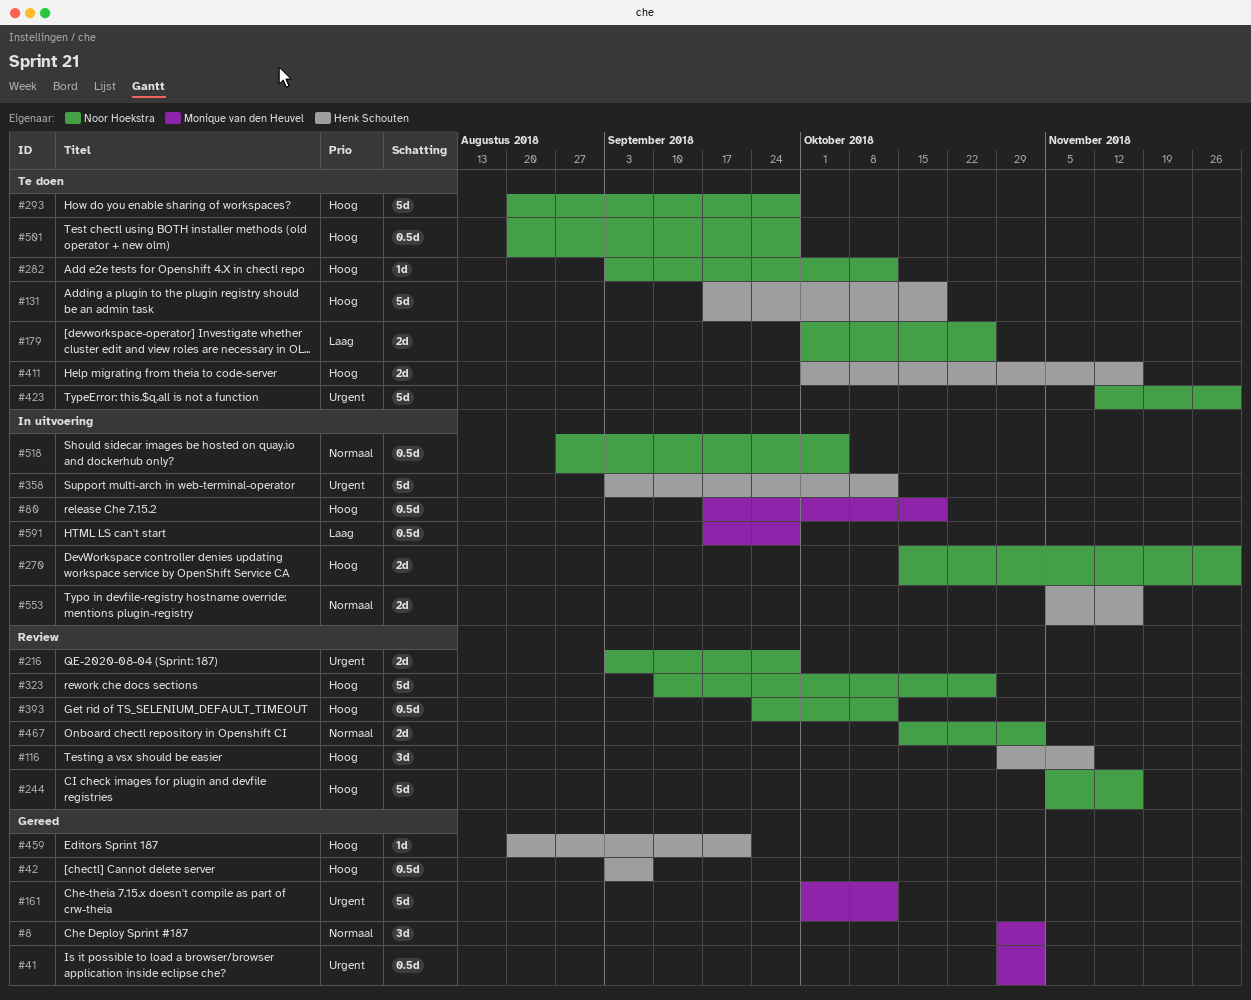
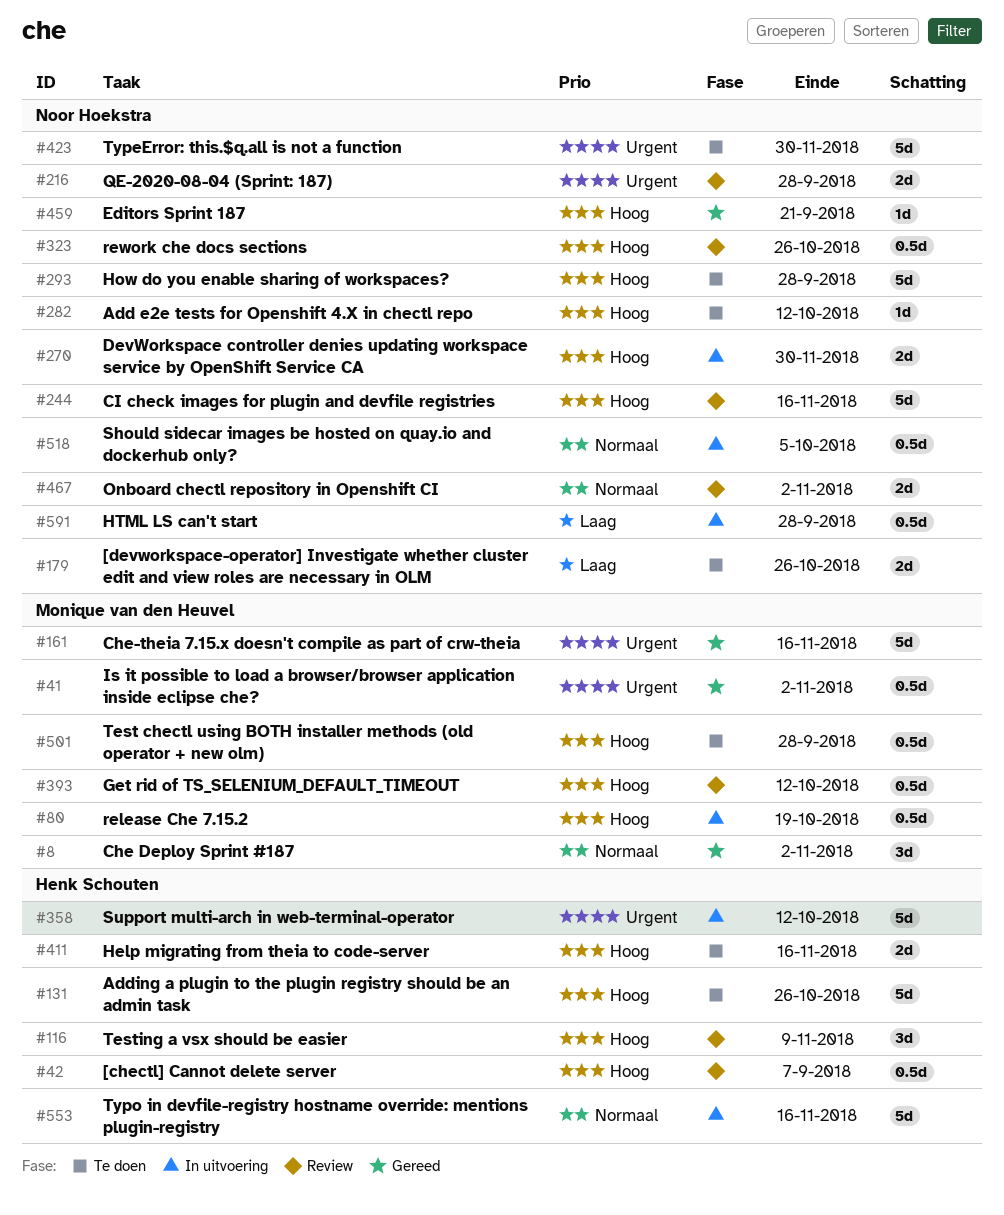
#42, status: Gereed -> Review
#131, due: Oct 19 -> Oct 26
#161, due: Oct 12 -> Nov 16
#323, estimate: 5d -> 0.5d
#393, owner: Noor Hoekstra -> Monique van den Heuvel
#459, owner: Henk Schouten -> Noor Hoekstra
#501, owner: Noor Hoekstra -> Monique van den Heuvel
#553, estimate: 2d -> 5d
#591, owner: Monique van den Heuvel -> Noor Hoekstra

